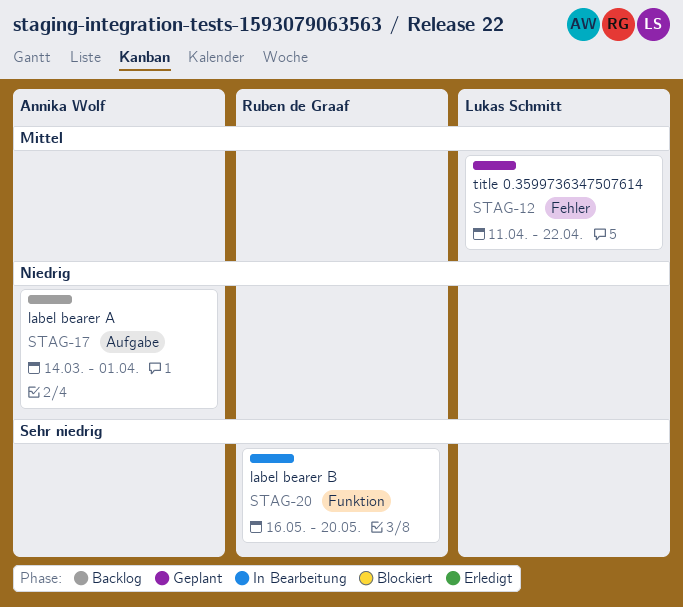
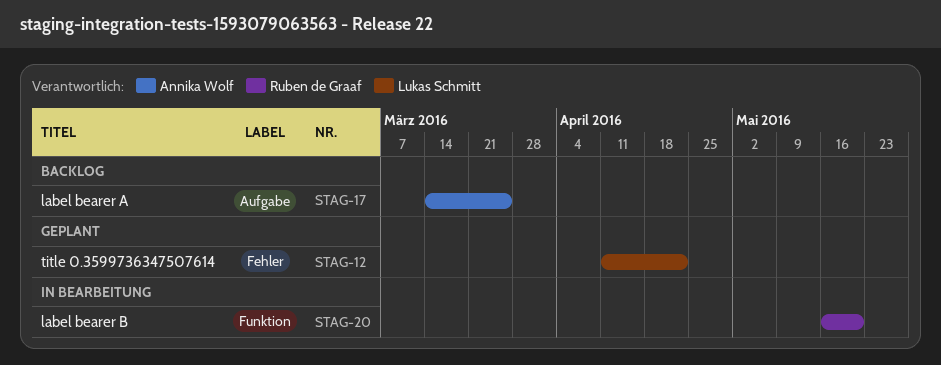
STAG-17, due: Apr 1 -> Mar 25

